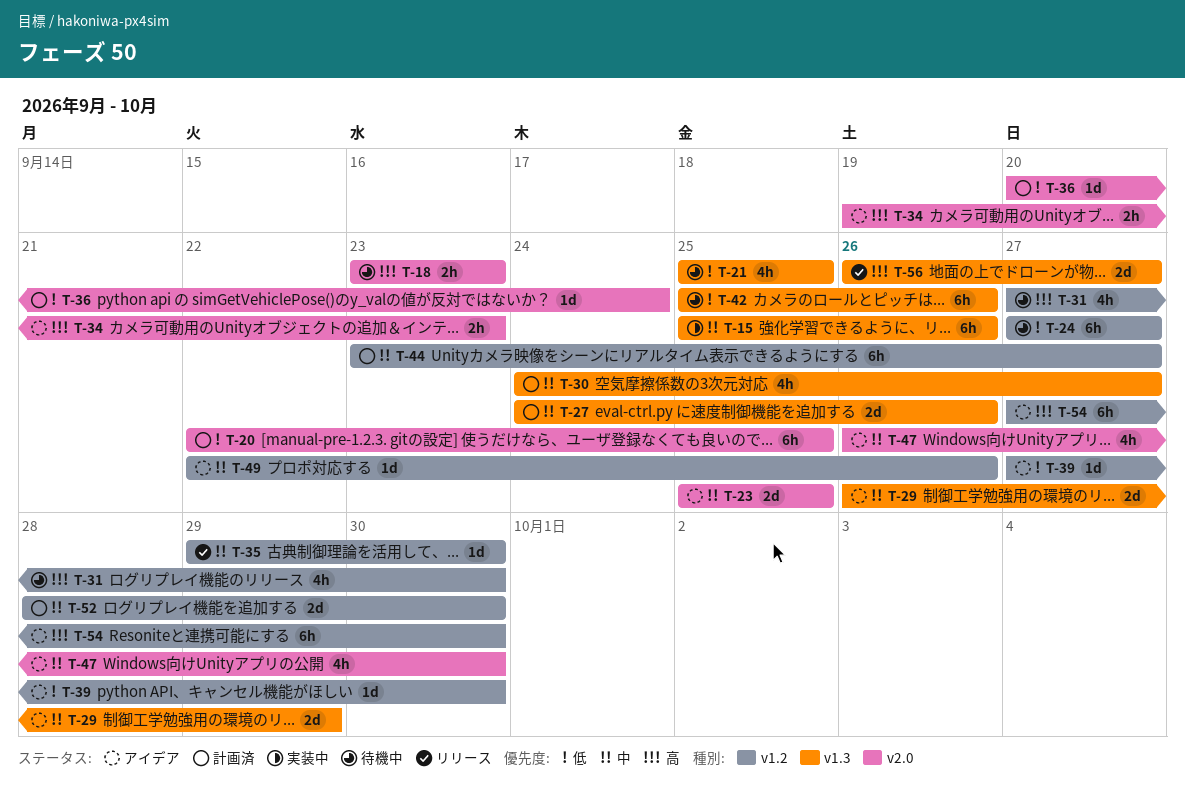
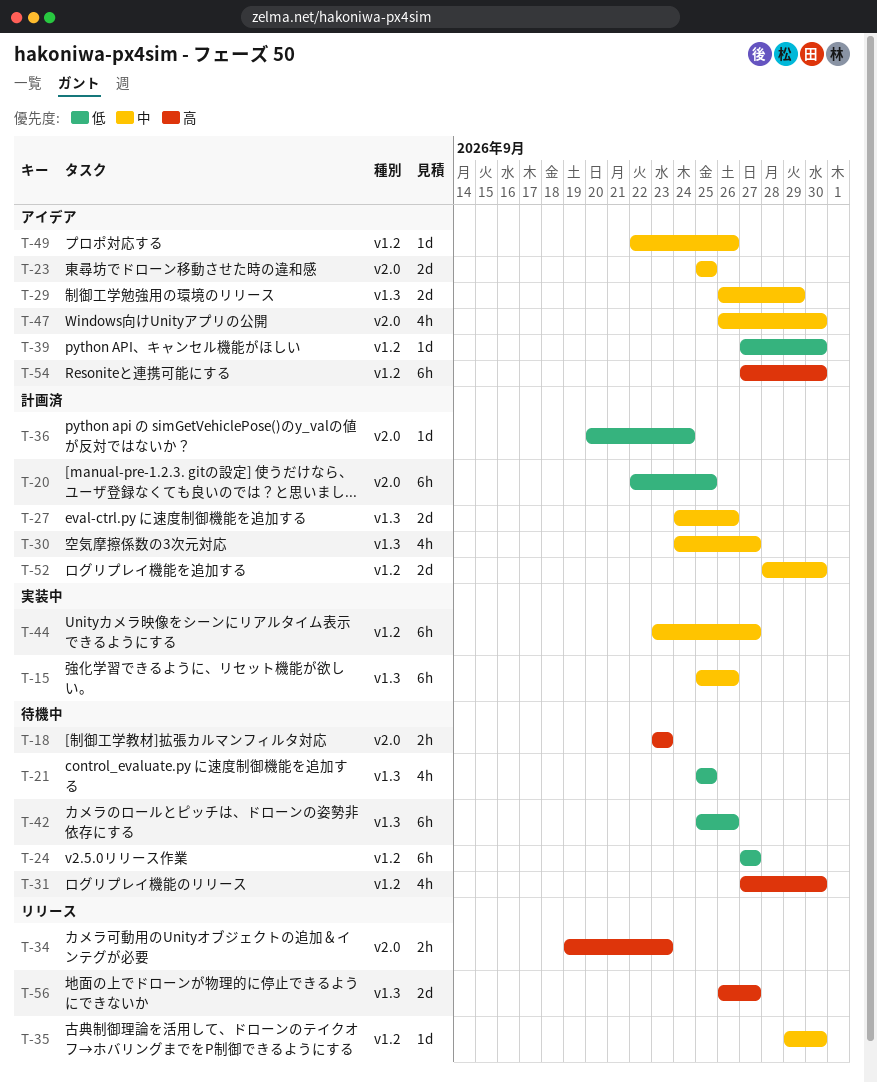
T-34, status: アイデア -> リリース
T-44, status: 計画済 -> 実装中

